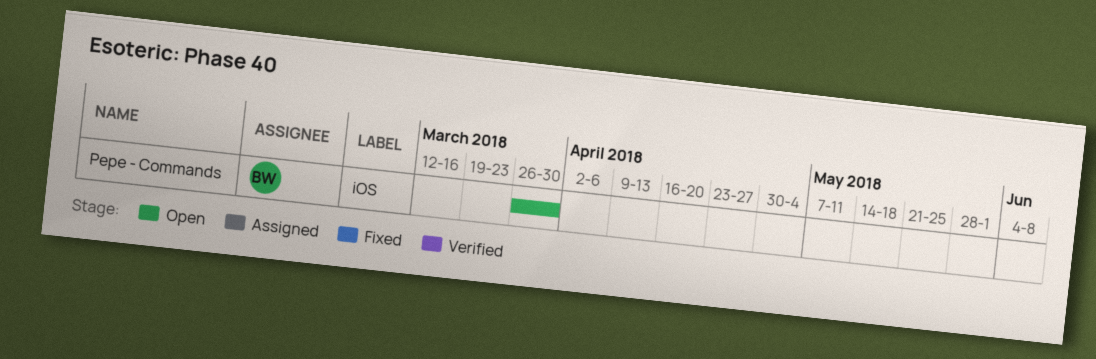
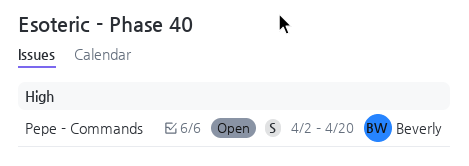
Pepe - Commands, start: Mar 26 -> Apr 2
Pepe - Commands, due: Mar 30 -> Apr 20

